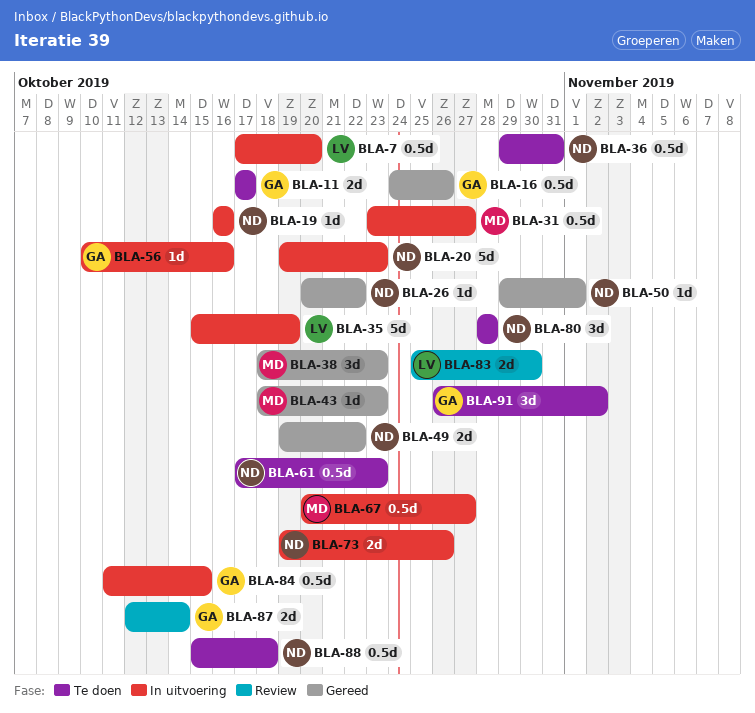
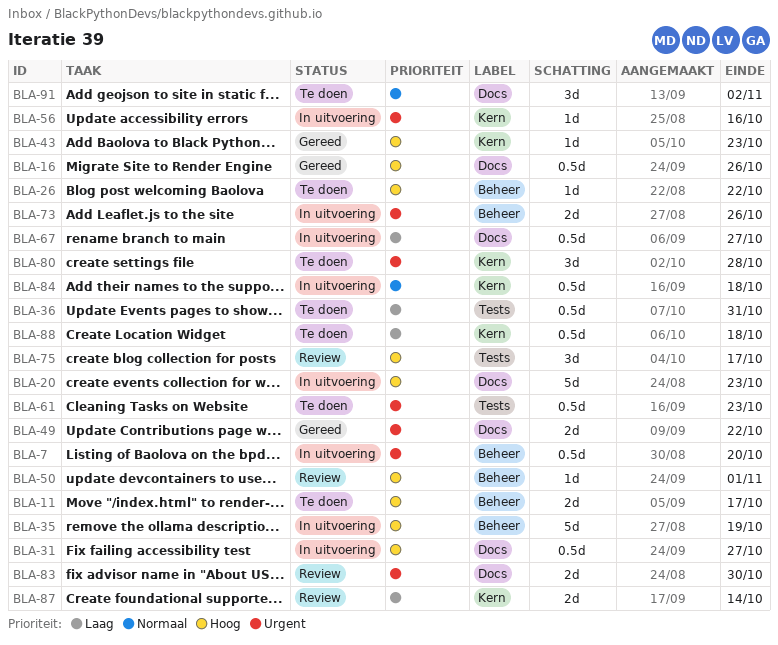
BLA-19: present -> none
BLA-26, status: Gereed -> Te doen
BLA-38: present -> none
BLA-50, status: Gereed -> Review
BLA-75: none -> present
BLA-84, due: Oct 15 -> Oct 18

